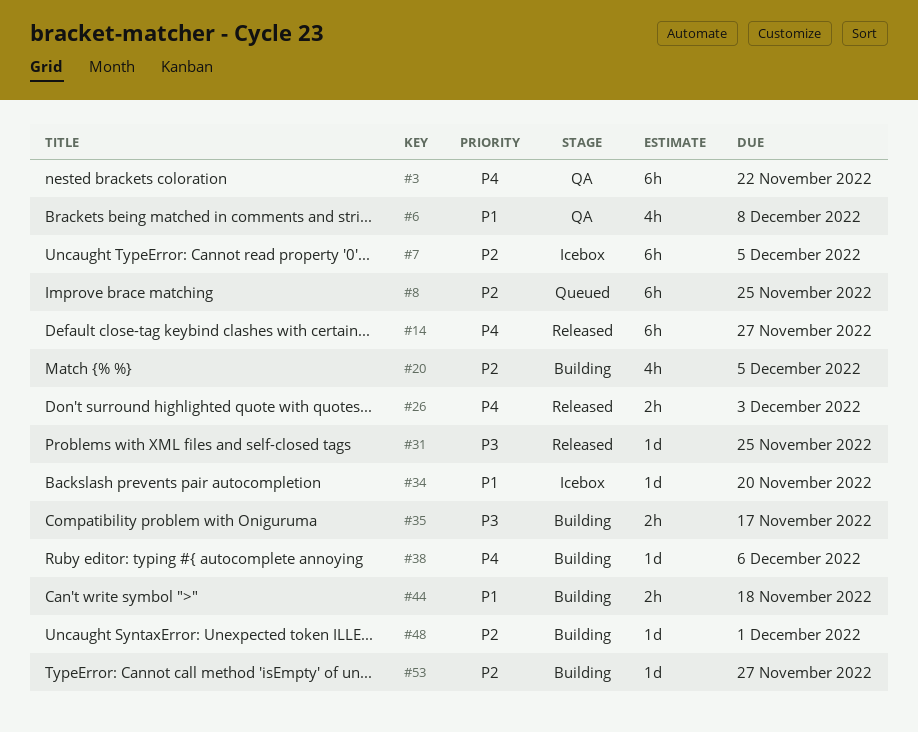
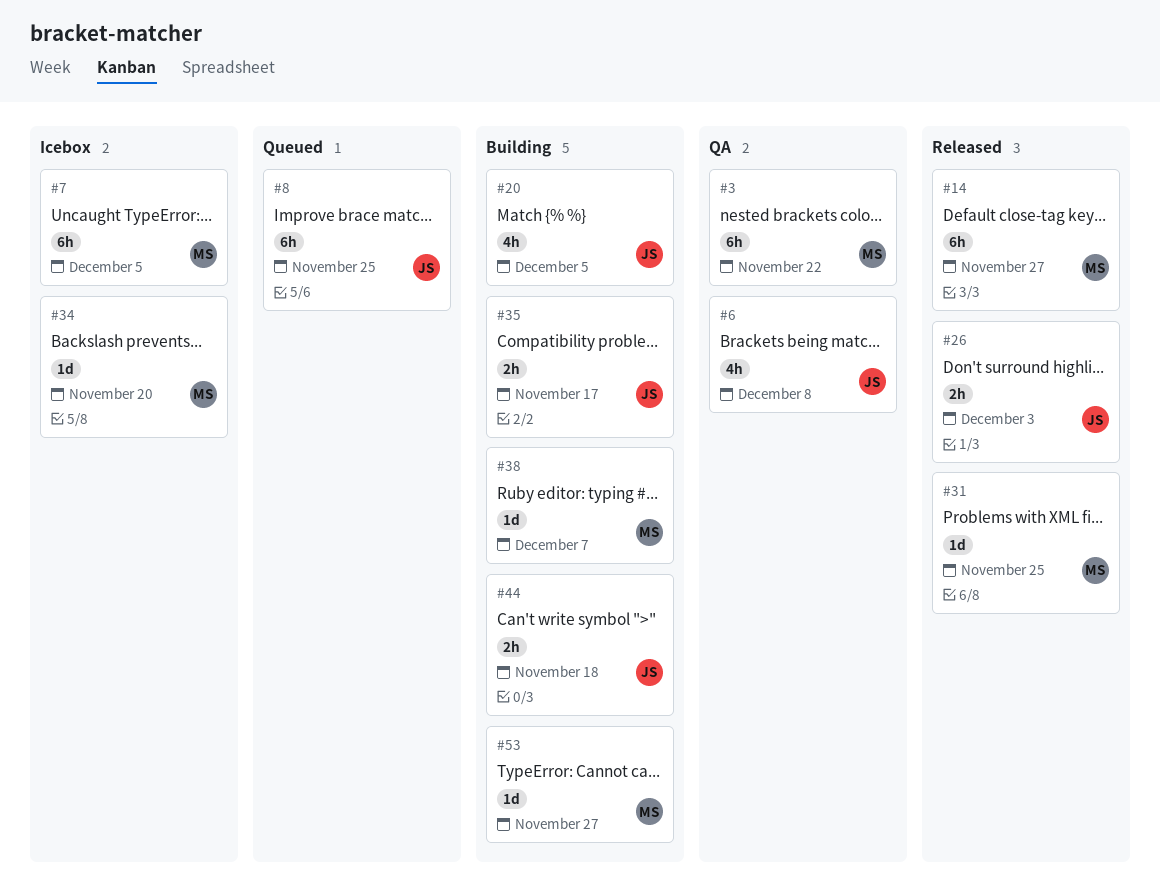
#38, due: Dec 6 -> Dec 7
#48: present -> none

